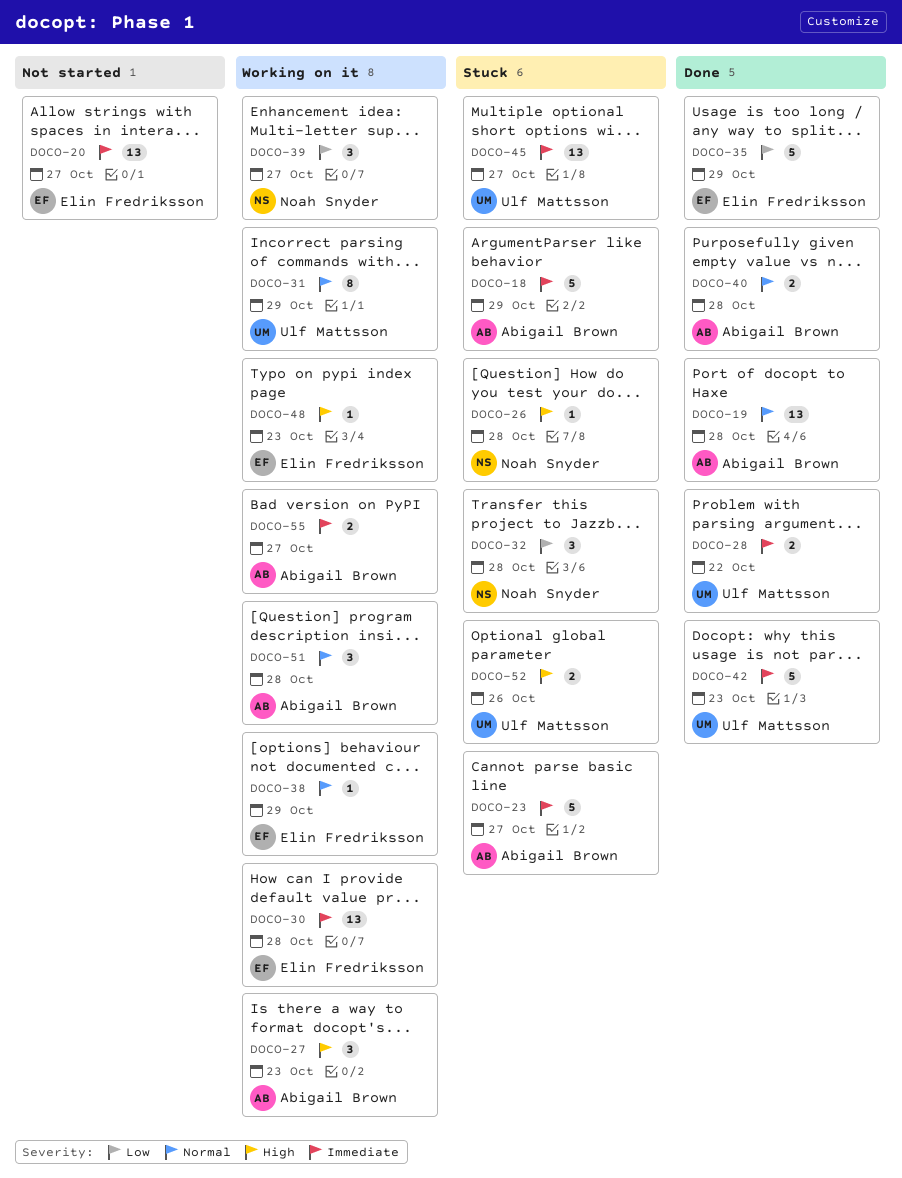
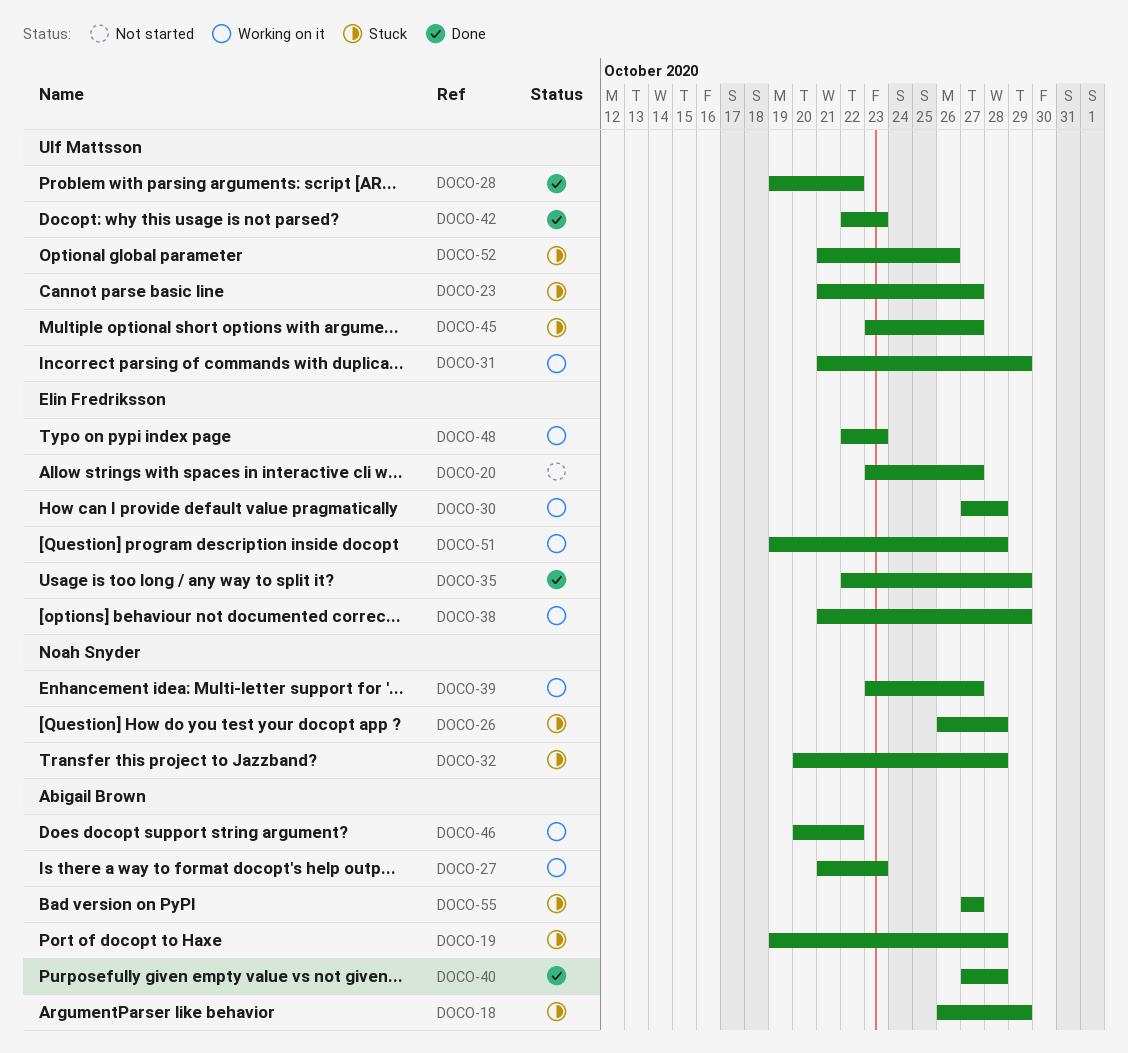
DOCO-19, status: Done -> Stuck
DOCO-23, owner: Abigail Brown -> Ulf Mattsson
DOCO-46: none -> present
DOCO-51, owner: Abigail Brown -> Elin Fredriksson
DOCO-55, status: Working on it -> Stuck

